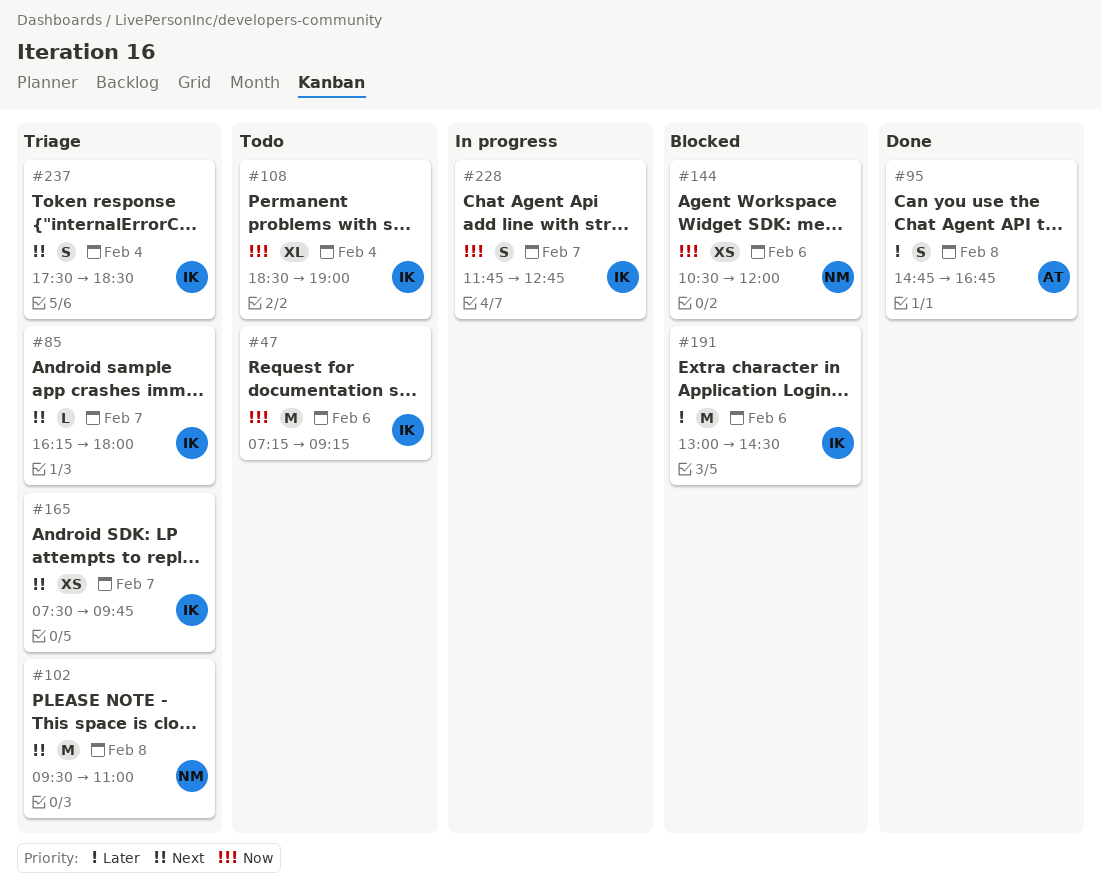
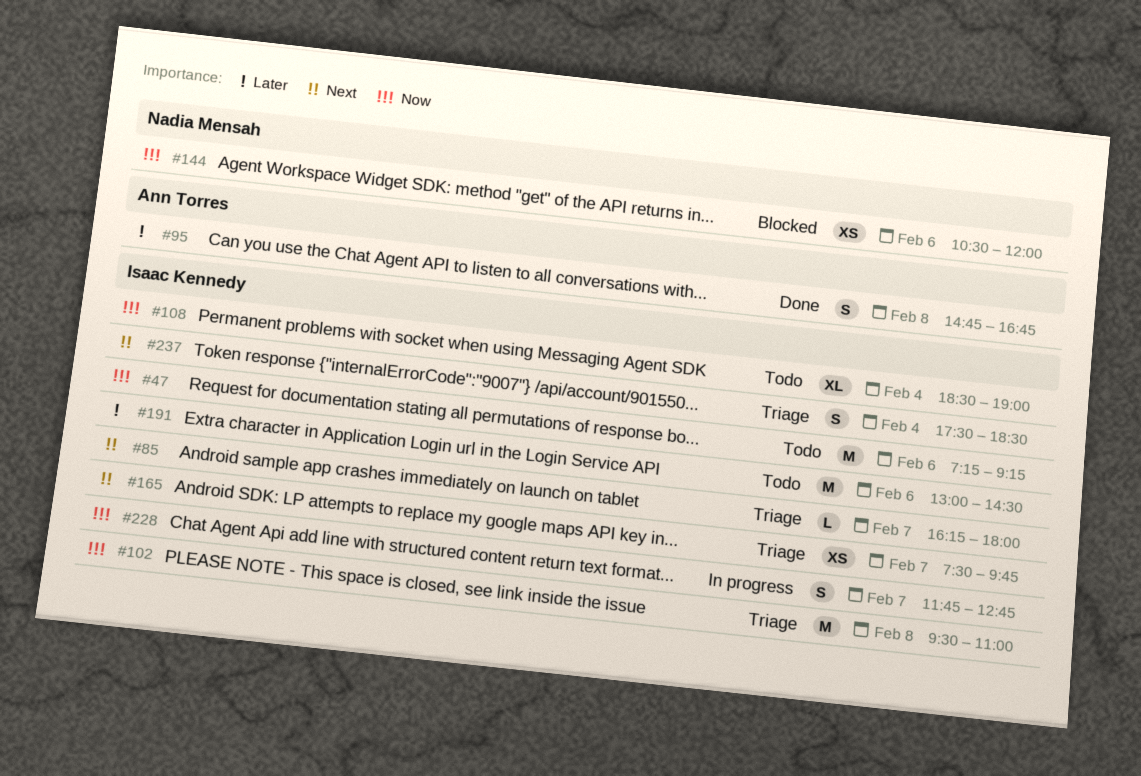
#102, owner: Nadia Mensah -> Isaac Kennedy
#102, priority: Next -> Now
#191, status: Blocked -> Todo

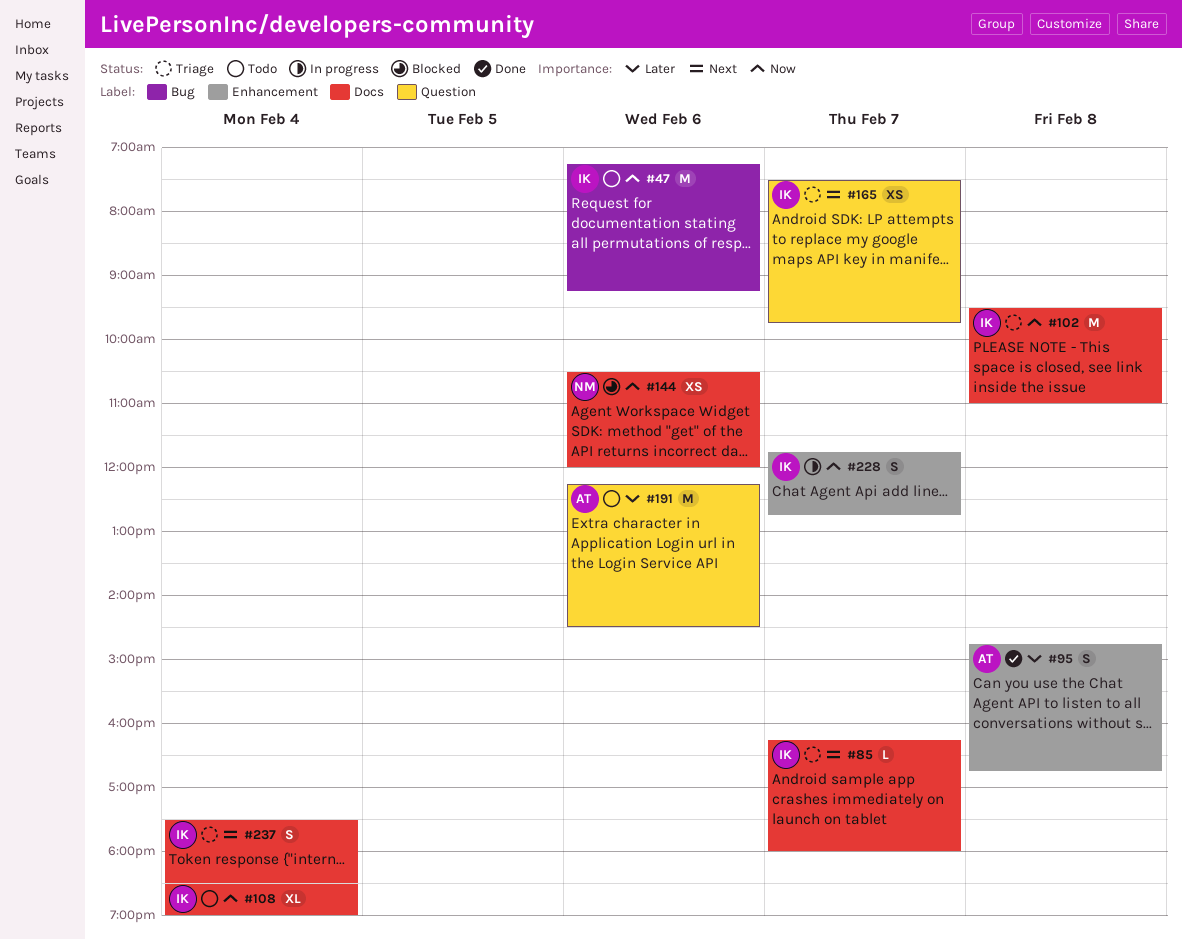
#191, owner: Isaac Kennedy -> Ann Torres
#191, begins: 13:00 -> 12:15

